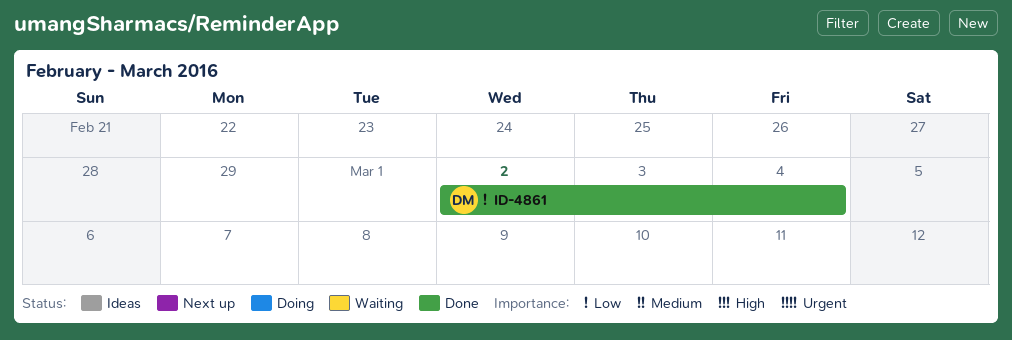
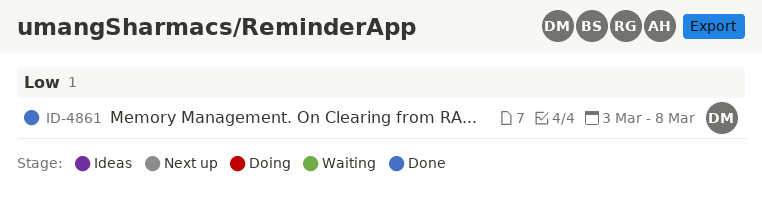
ID-4861, start: Mar 2 -> Mar 3
ID-4861, due: Mar 4 -> Mar 8

